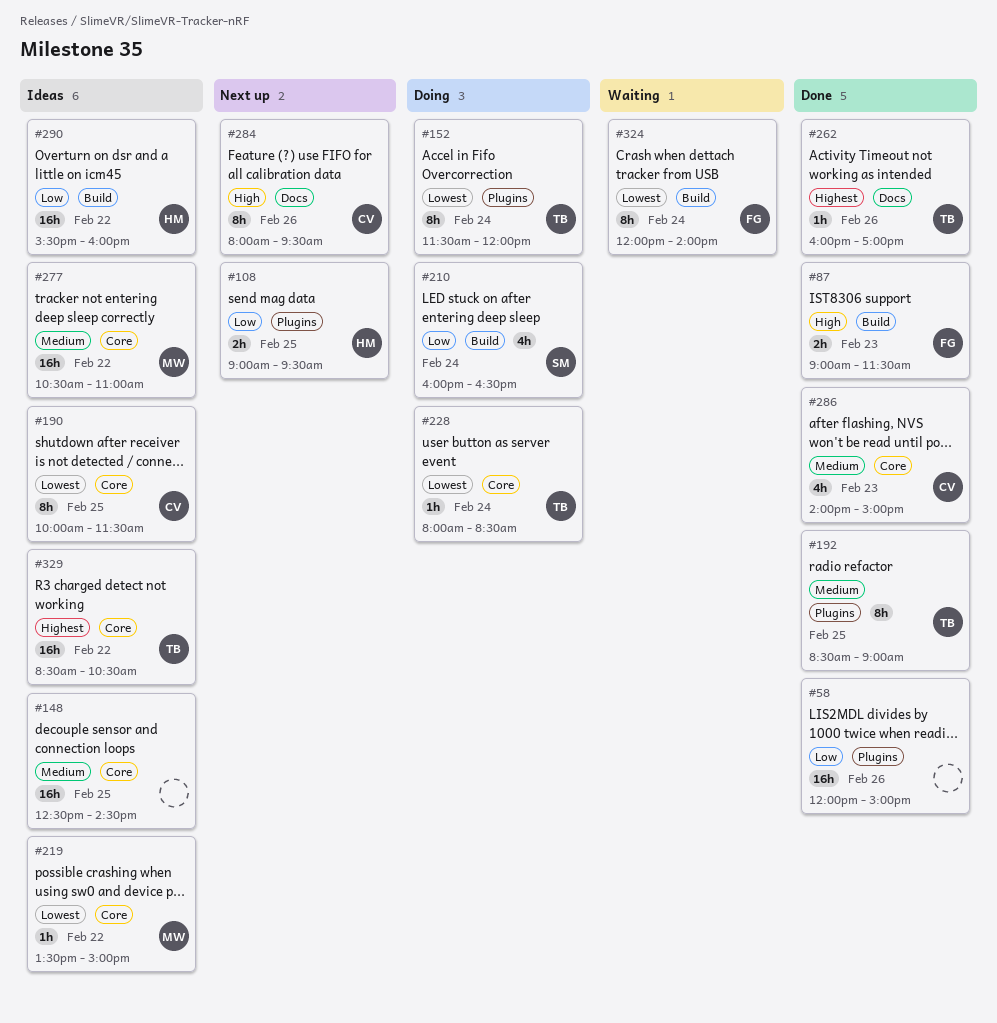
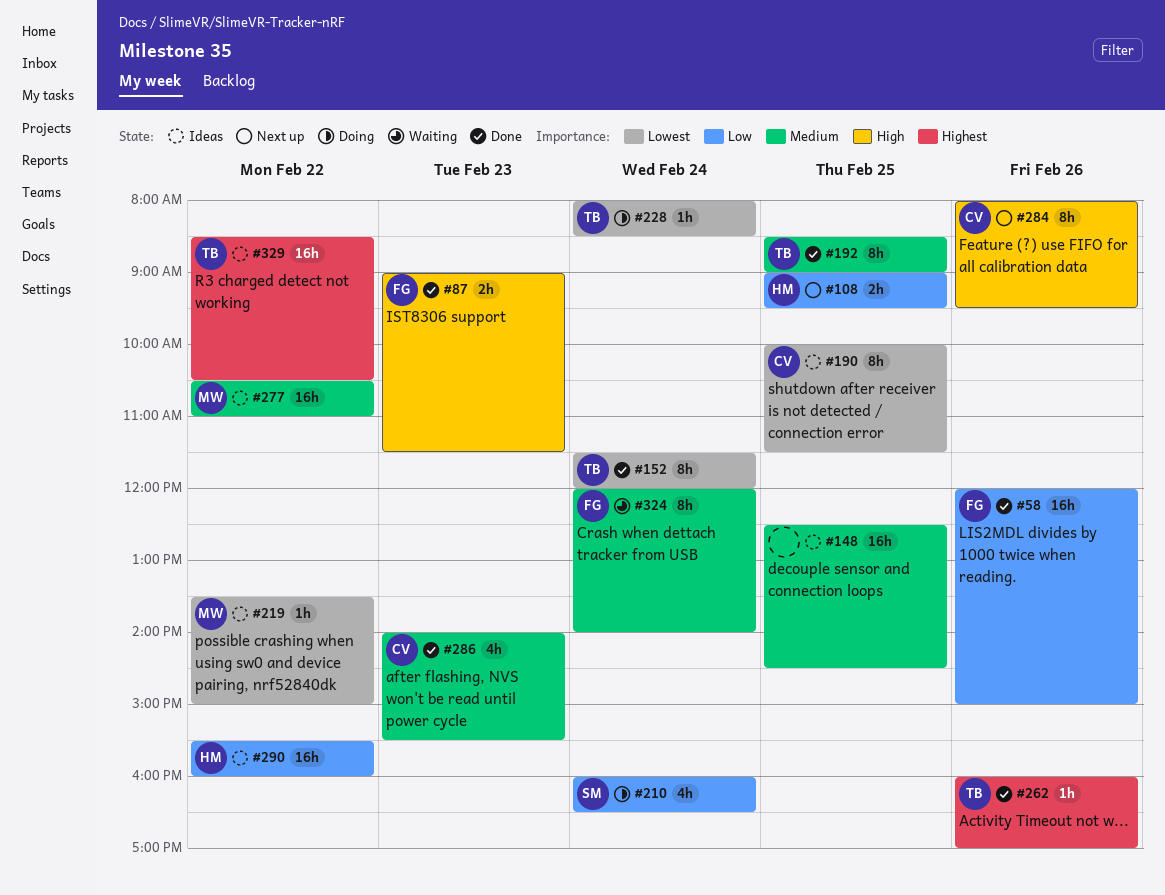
#58, owner: none -> FG
#152, status: Doing -> Done
#286, ends: 15:00 -> 15:30
#324, priority: Lowest -> Medium

